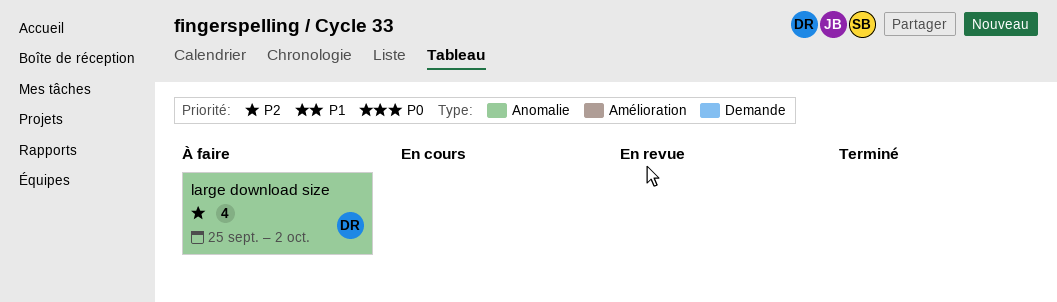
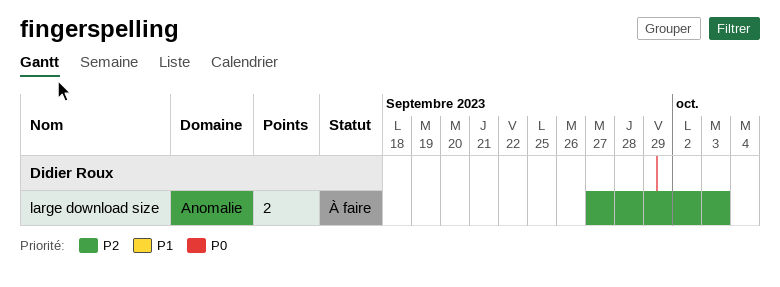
large download size, estimate: 4 -> 2
large download size, start: Sep 25 -> Sep 27
large download size, due: Oct 2 -> Oct 3

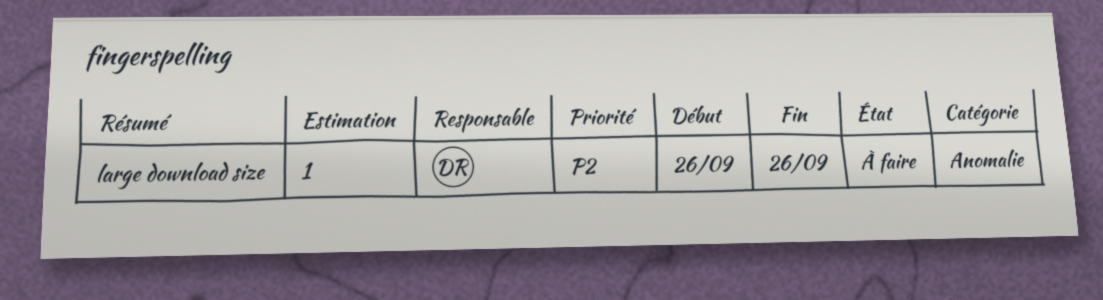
large download size, estimate: 2 -> 1
large download size, start: Sep 27 -> Sep 26
large download size, due: Oct 3 -> Sep 26

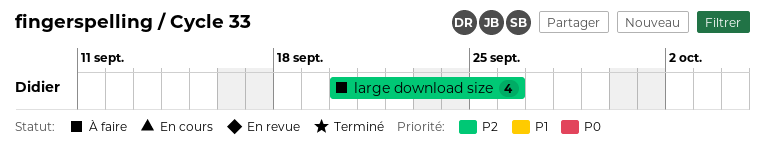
large download size, estimate: 1 -> 4
large download size, start: Sep 26 -> Sep 20

